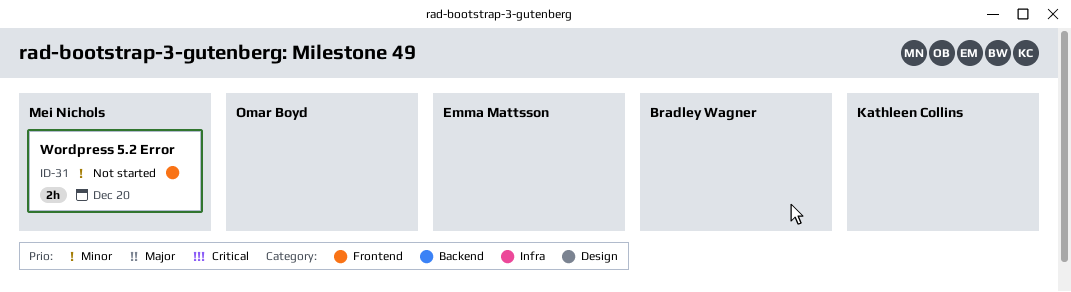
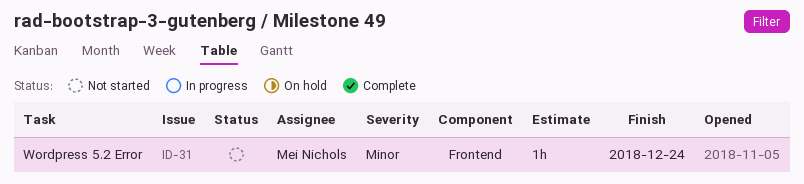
ID-31, estimate: 2h -> 1h
ID-31, due: Dec 20 -> Dec 24

